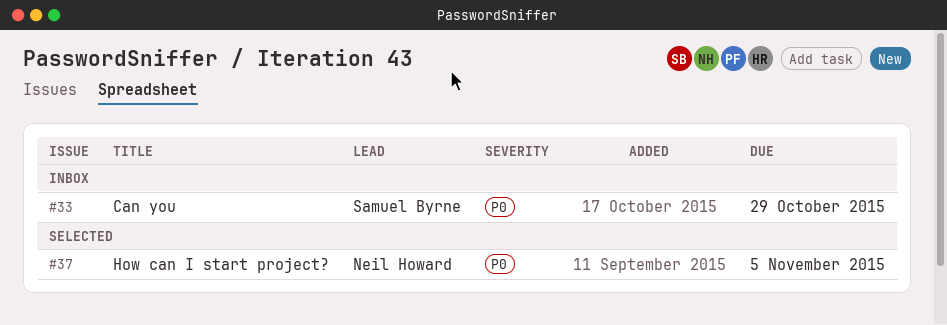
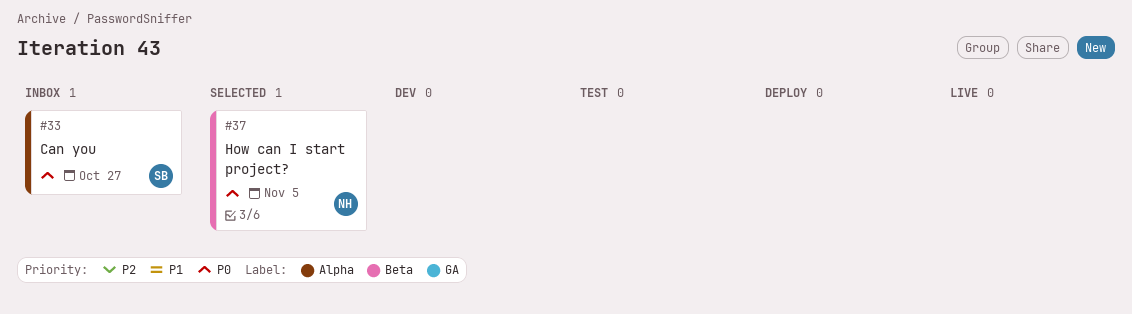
#33, due: Oct 29 -> Oct 27

